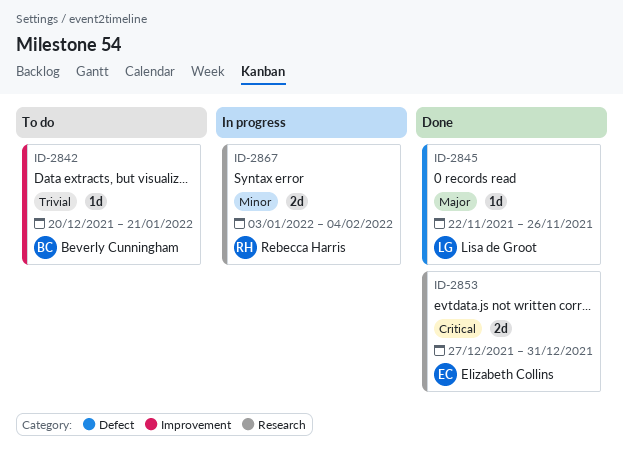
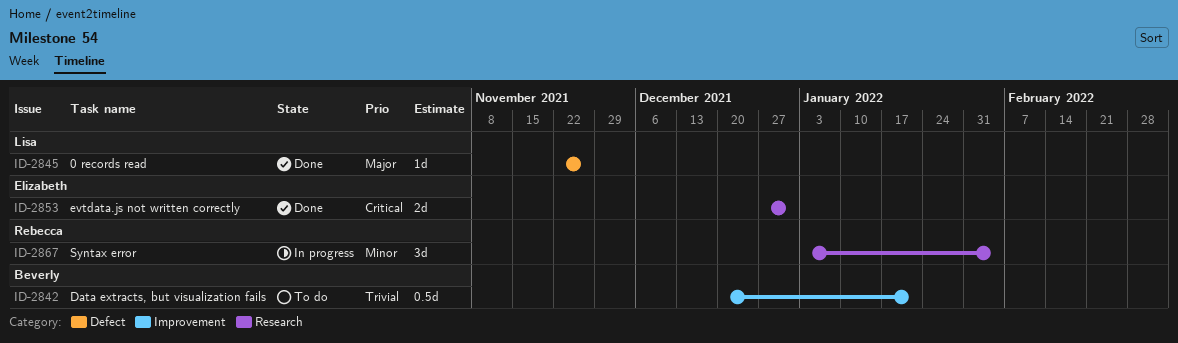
ID-2842, estimate: 1d -> 0.5d
ID-2867, estimate: 2d -> 3d

